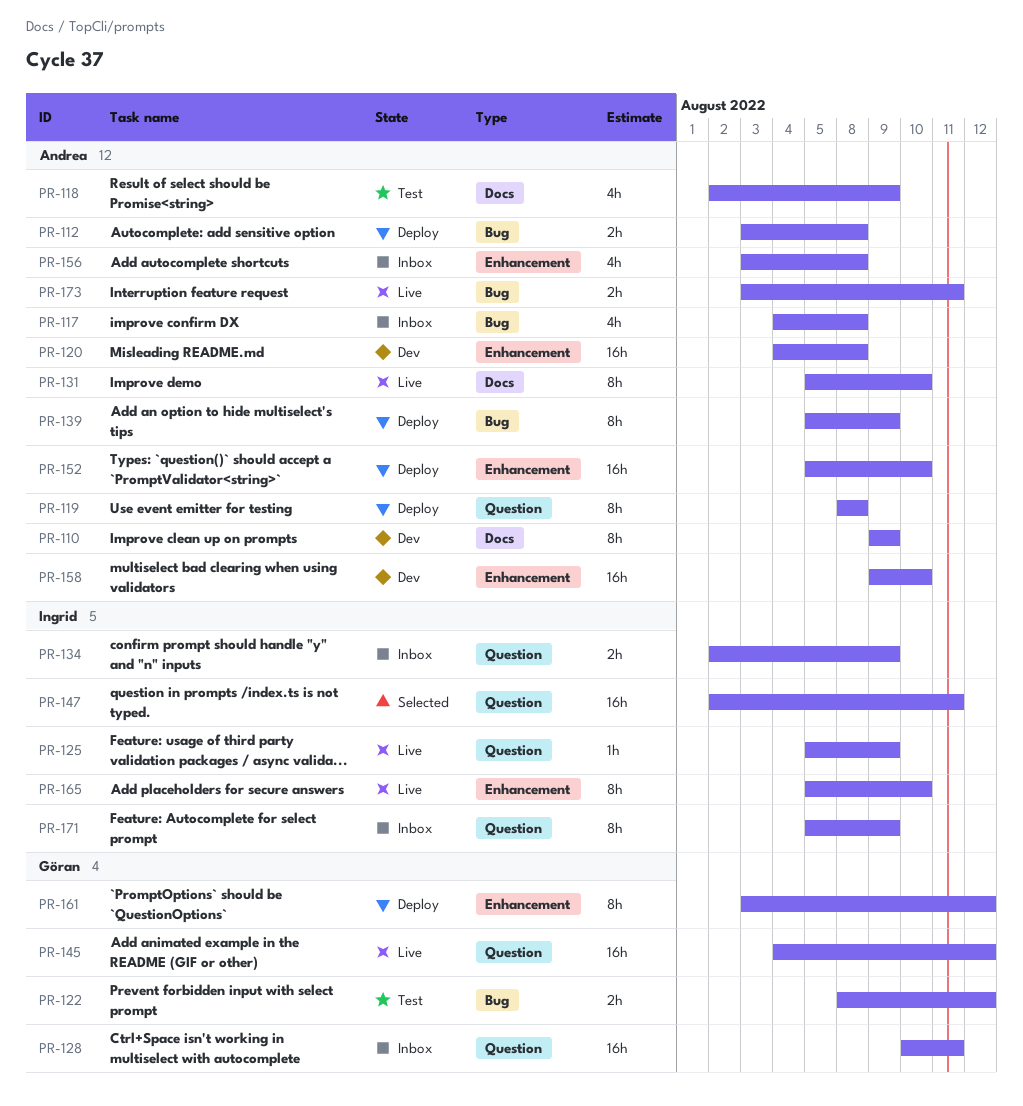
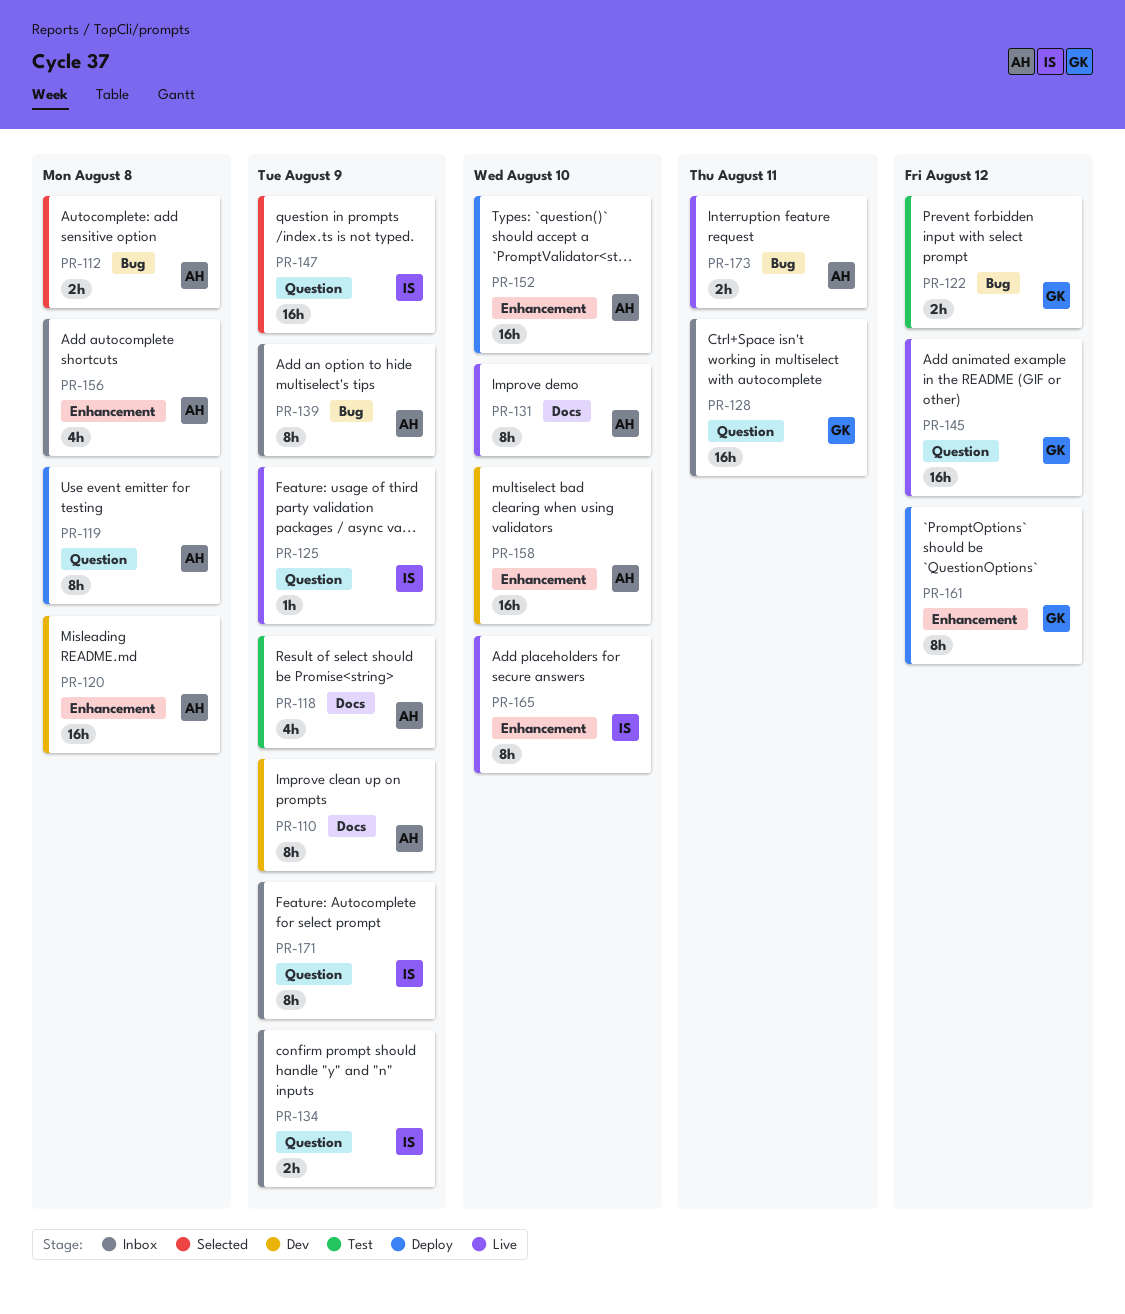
PR-112, status: Deploy -> Selected
PR-117: present -> none
PR-139, status: Deploy -> Inbox
PR-147, due: Aug 11 -> Aug 9

